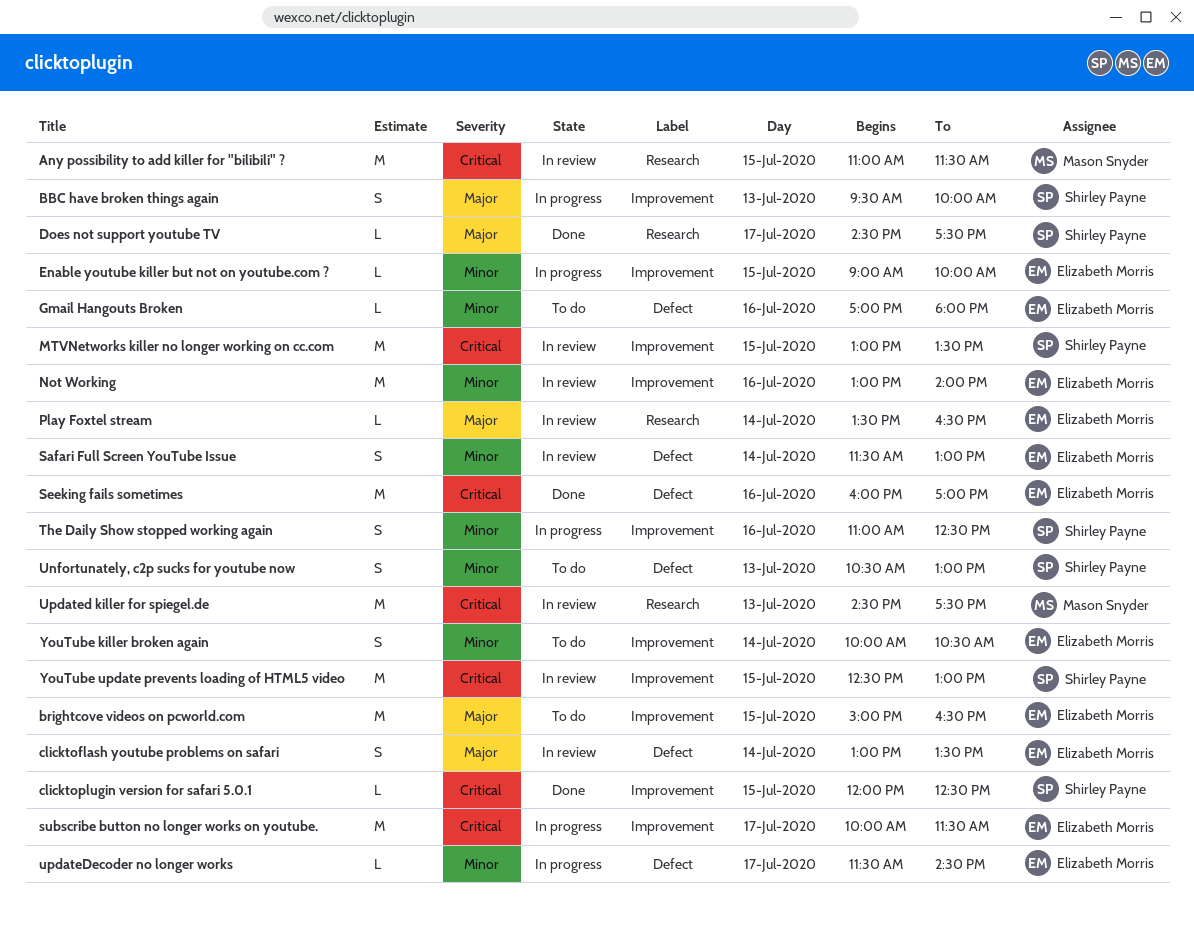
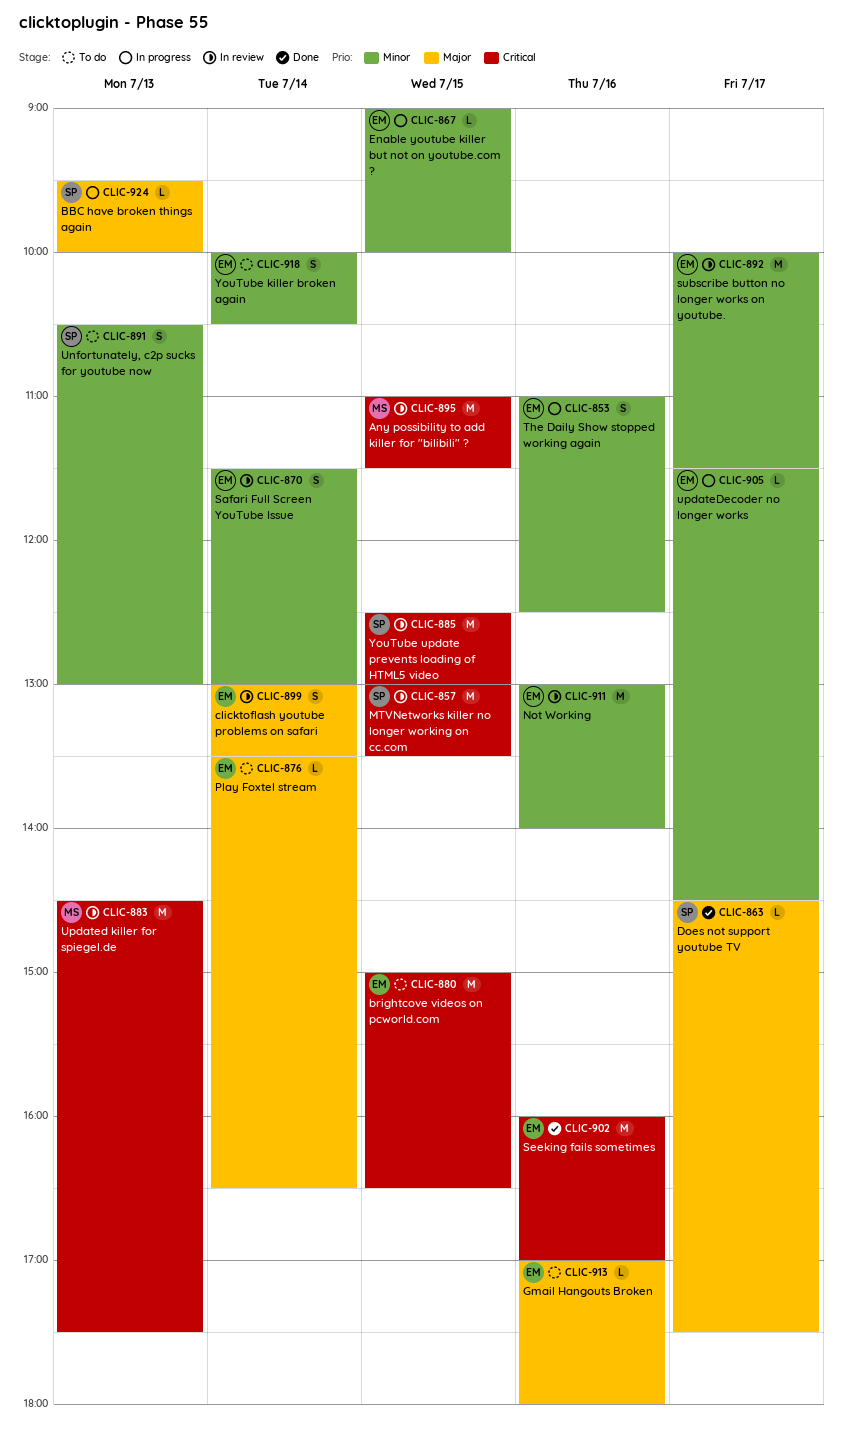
BBC have broken things again, estimate: S -> L
brightcove videos on pcworld.com, priority: Major -> Critical
clicktoplugin version for safari 5.0.1: present -> none
Gmail Hangouts Broken, priority: Minor -> Major
Play Foxtel stream, status: In review -> To do
subscribe button no longer works on youtube., status: In progress -> In review
subscribe button no longer works on youtube., priority: Critical -> Minor
The Daily Show stopped working again, owner: Shirley Payne -> Elizabeth Morris

